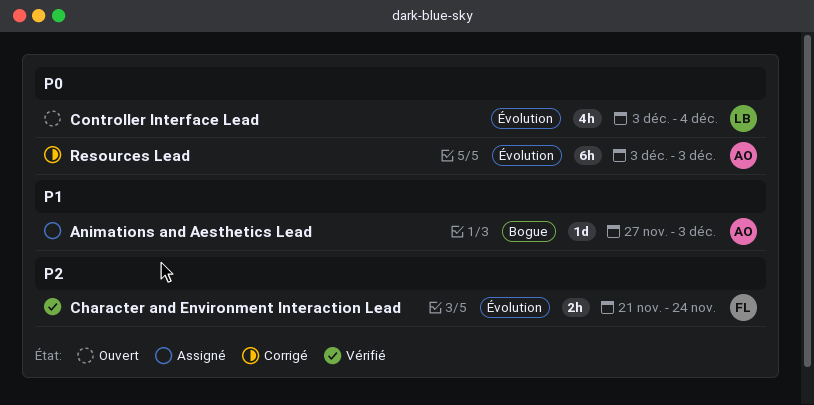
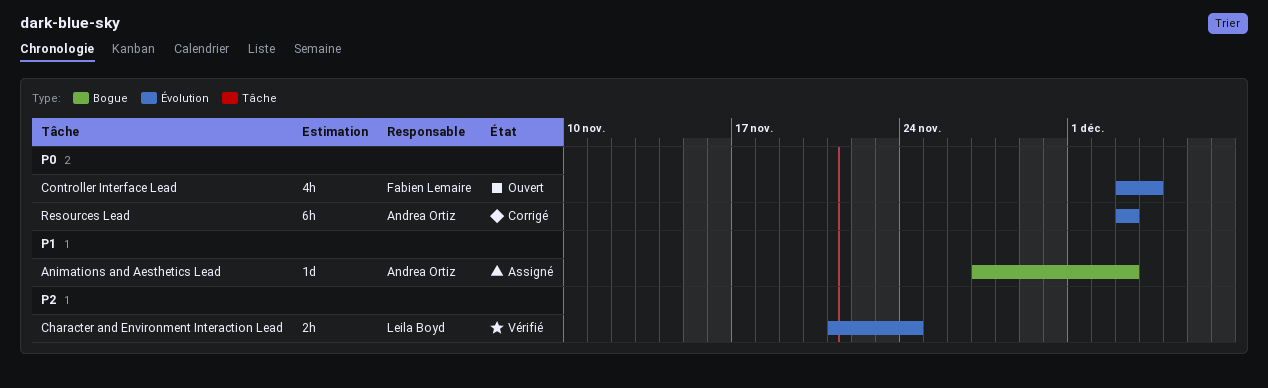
Character and Environment Interaction Lead, owner: Fabien Lemaire -> Leila Boyd
Controller Interface Lead, owner: Leila Boyd -> Fabien Lemaire

